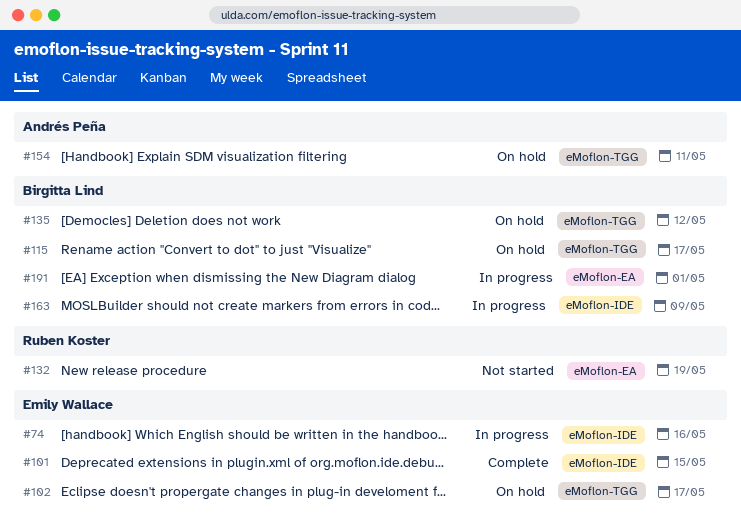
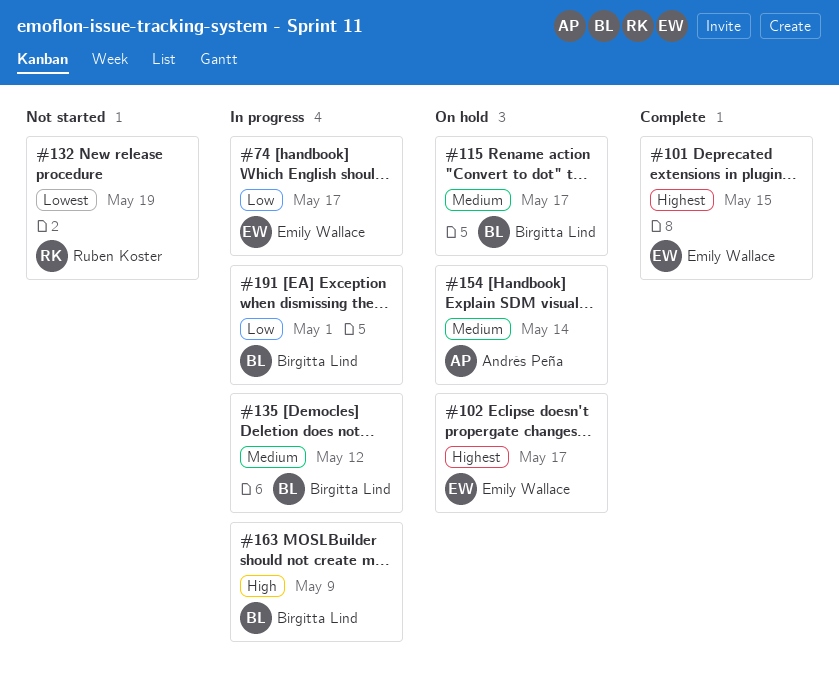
#74, due: May 16 -> May 17
#135, status: On hold -> In progress
#154, due: May 11 -> May 14

